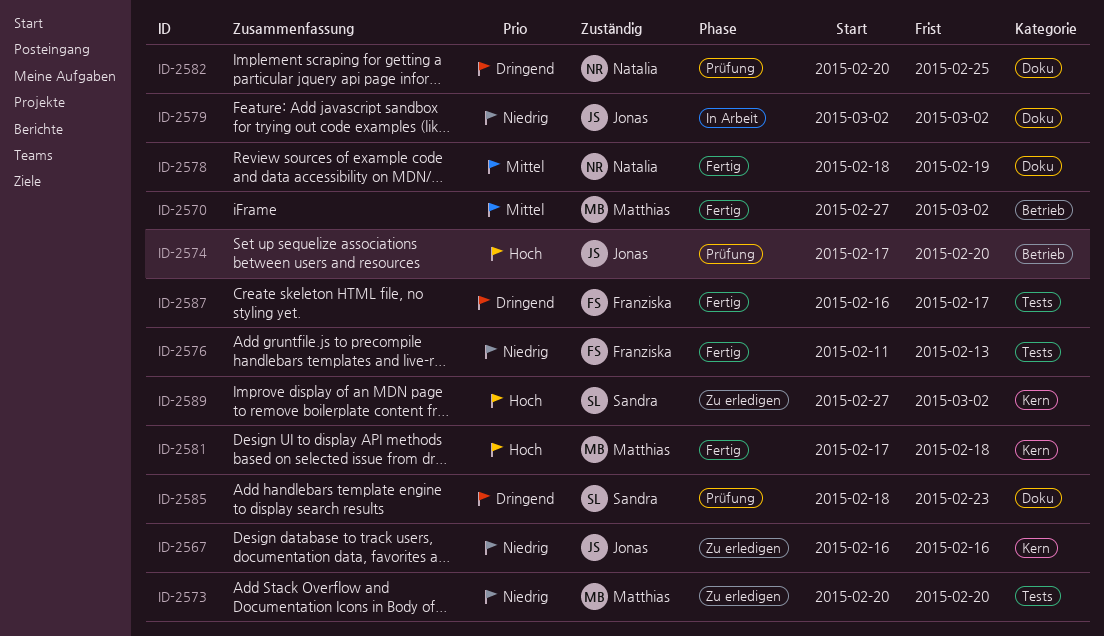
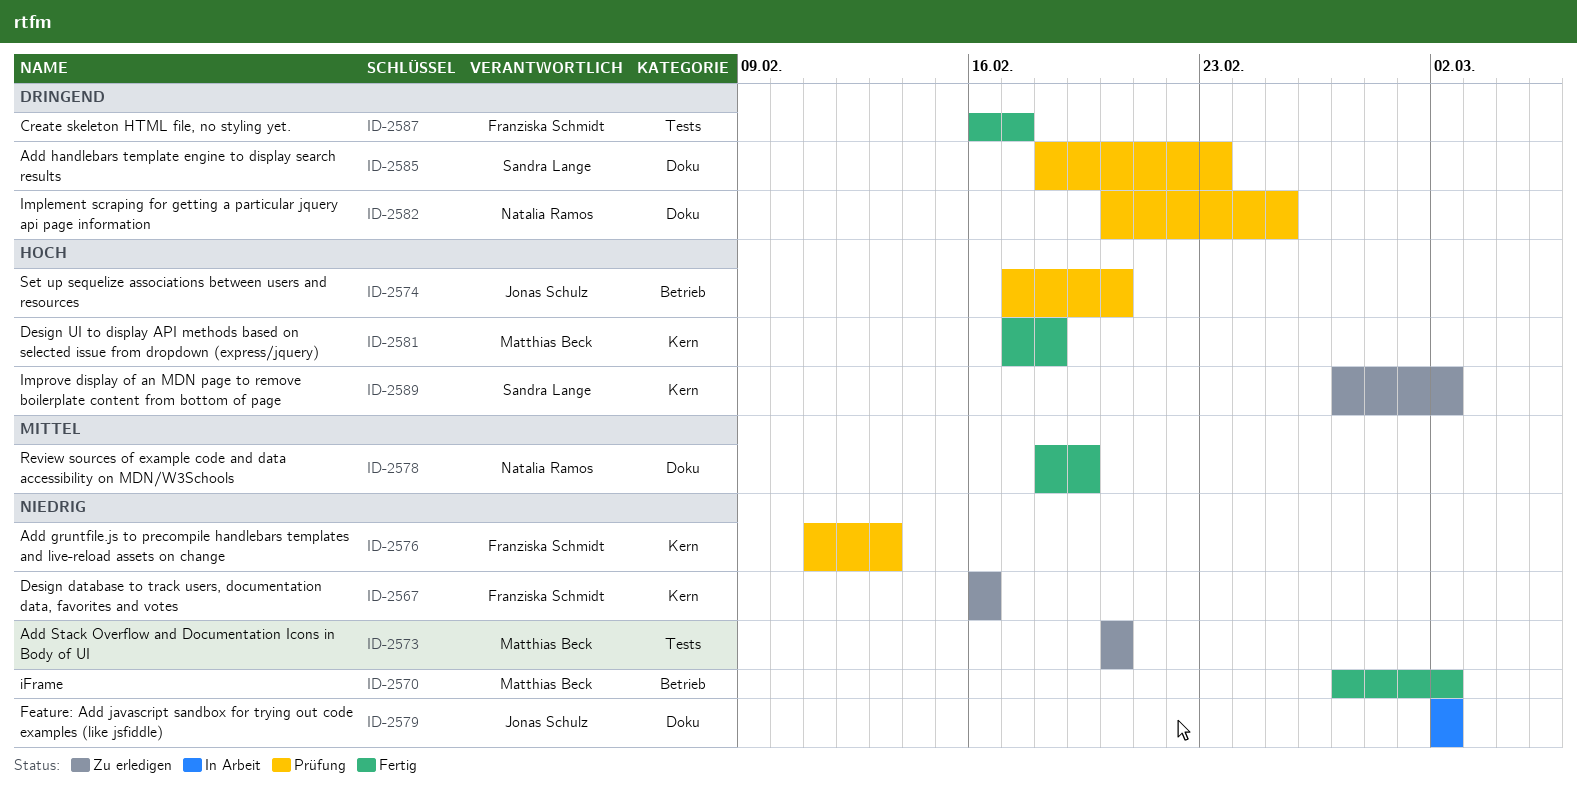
ID-2567, owner: Jonas Schulz -> Franziska Schmidt
ID-2570, priority: Mittel -> Niedrig
ID-2576, status: Fertig -> Prüfung
ID-2576, label: Tests -> Kern

